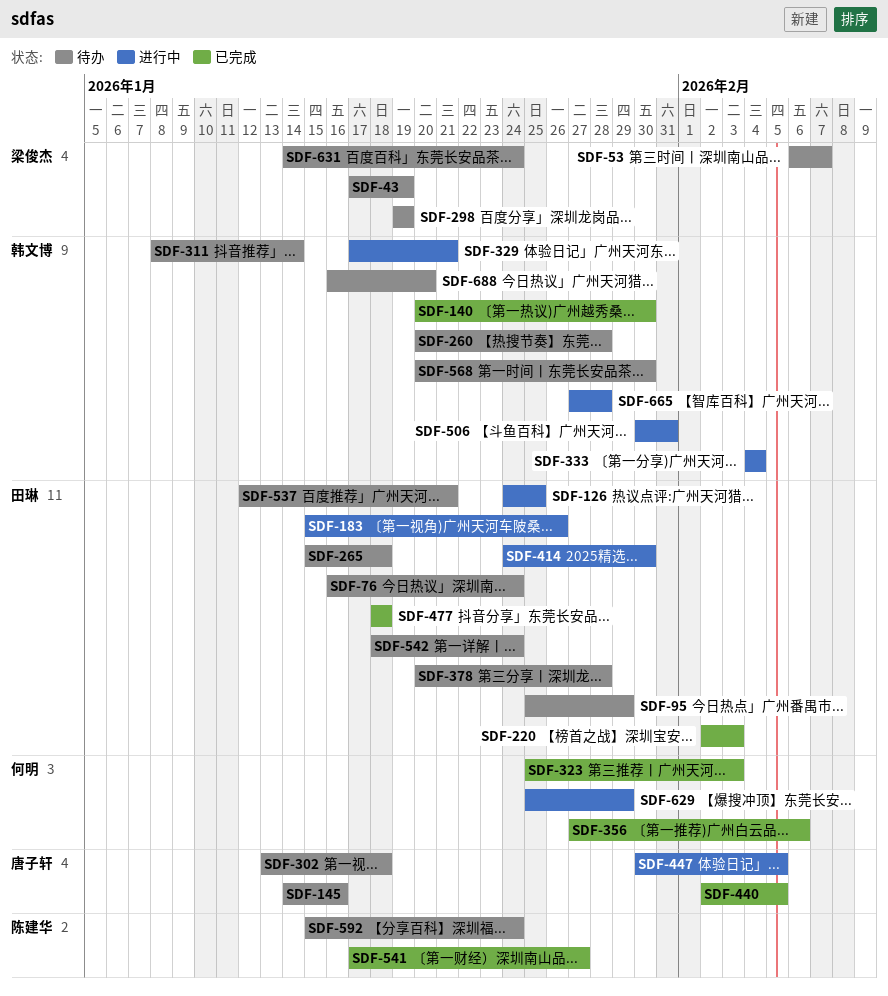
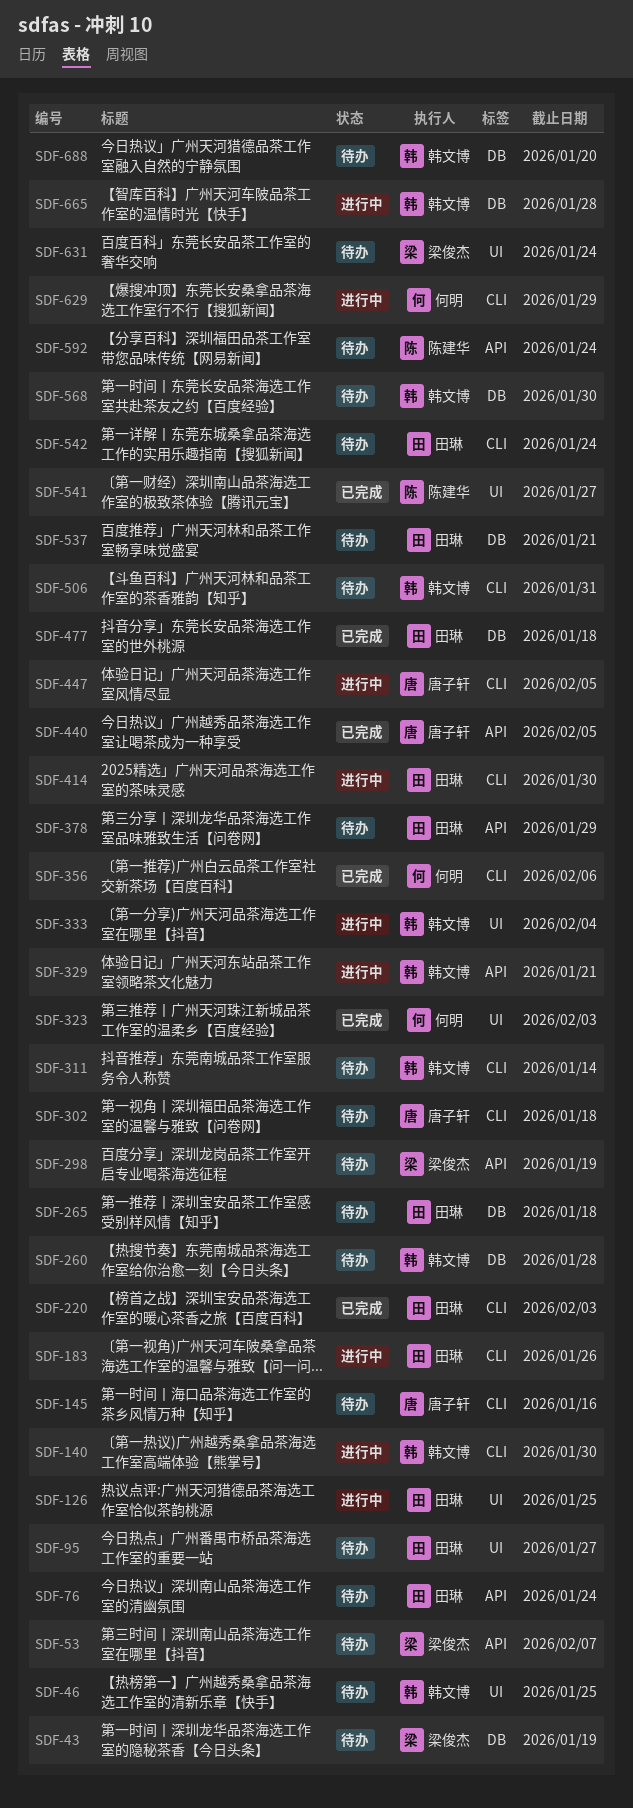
SDF-46: none -> present
SDF-95, due: Jan 29 -> Jan 27
SDF-140, status: 已完成 -> 进行中
SDF-378, due: Jan 28 -> Jan 29
SDF-506, status: 进行中 -> 待办

